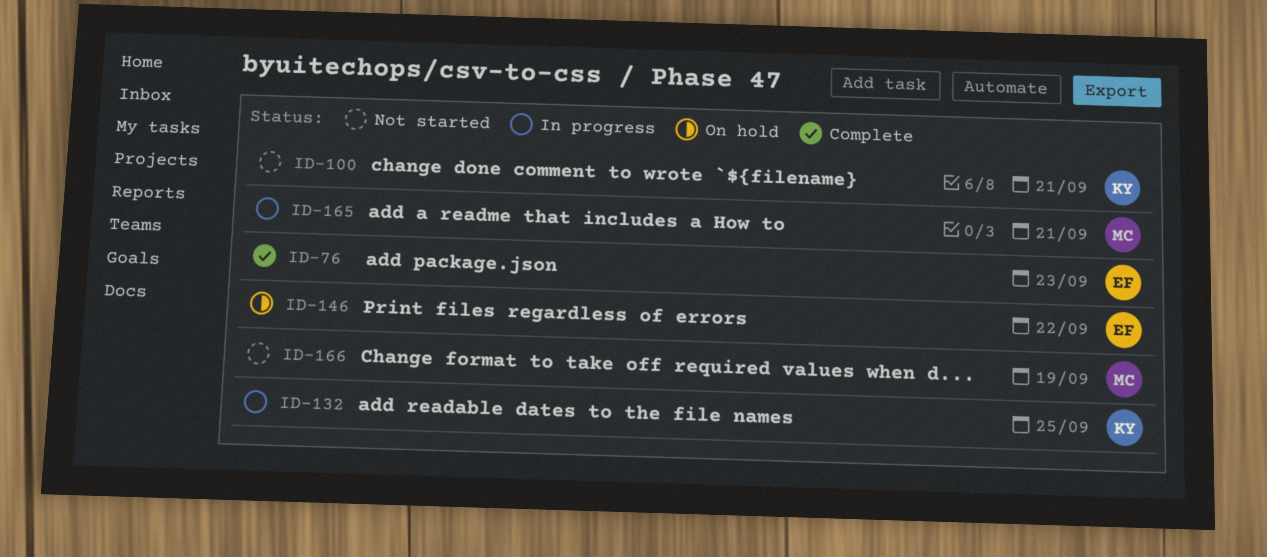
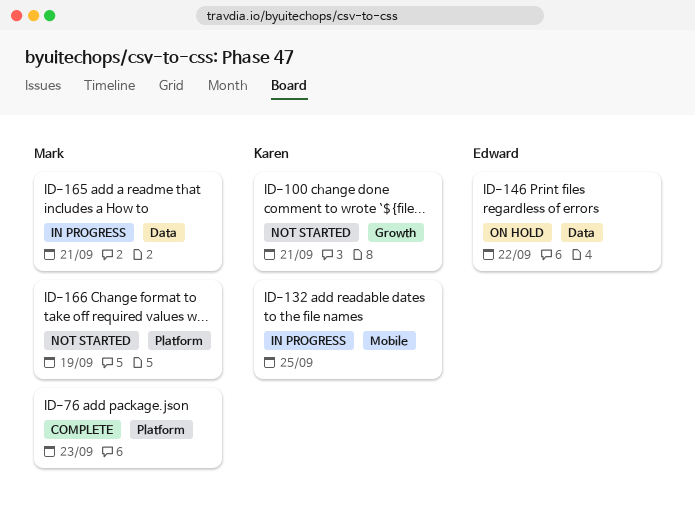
ID-76, owner: Edward -> Mark

